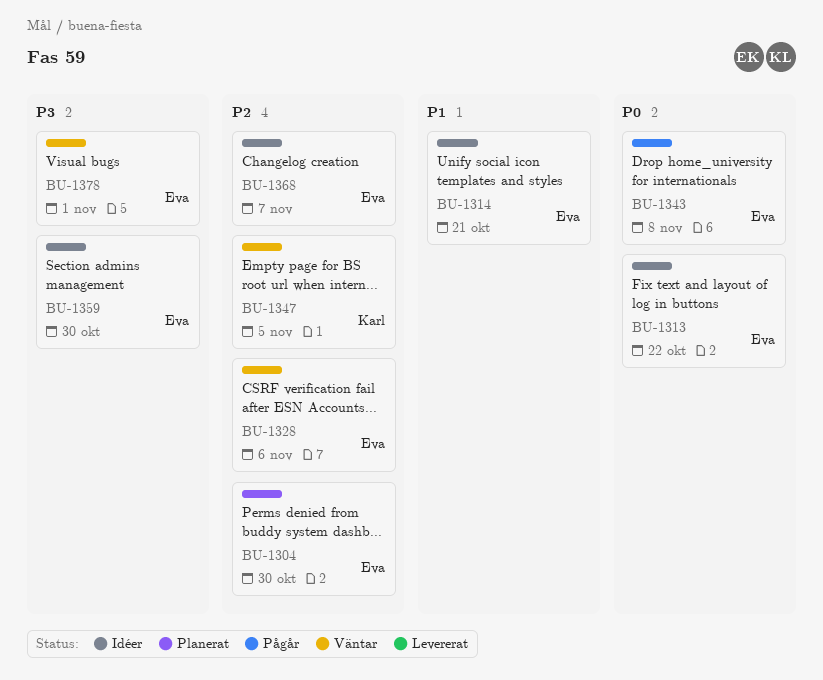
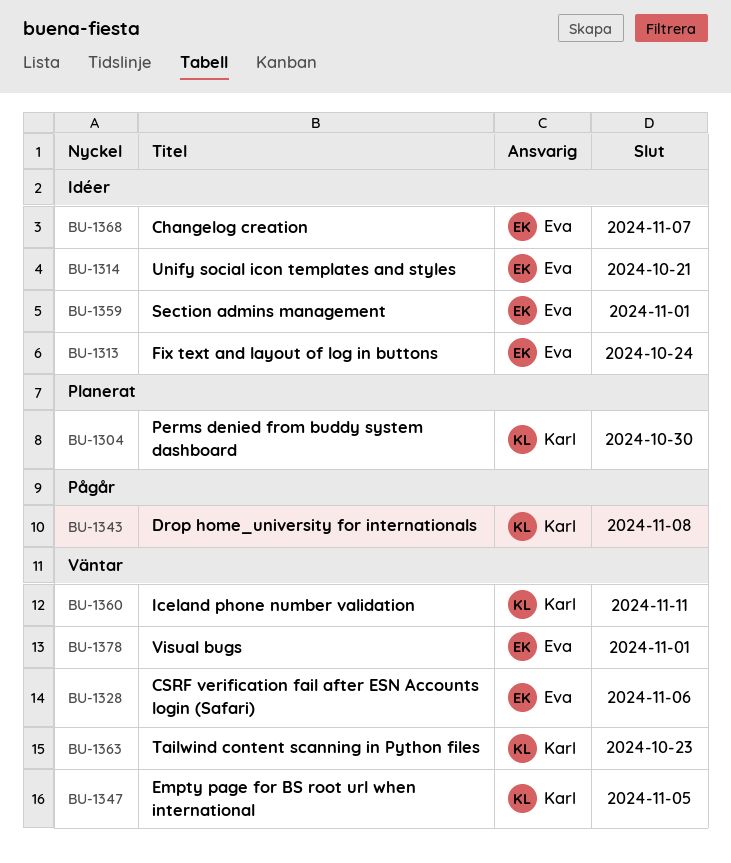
BU-1304, owner: Eva -> Karl
BU-1313, due: Oct 22 -> Oct 24
BU-1343, owner: Eva -> Karl
BU-1359, due: Oct 30 -> Nov 1
BU-1360: none -> present
BU-1363: none -> present

